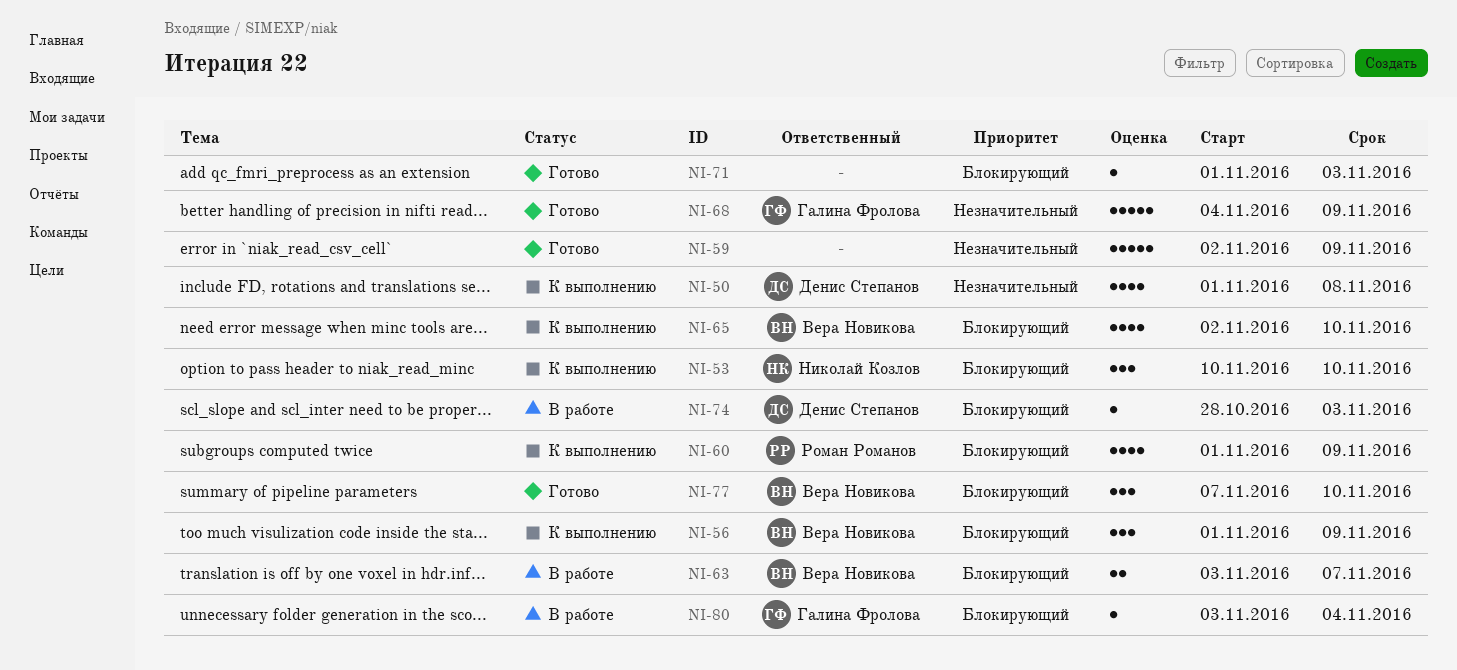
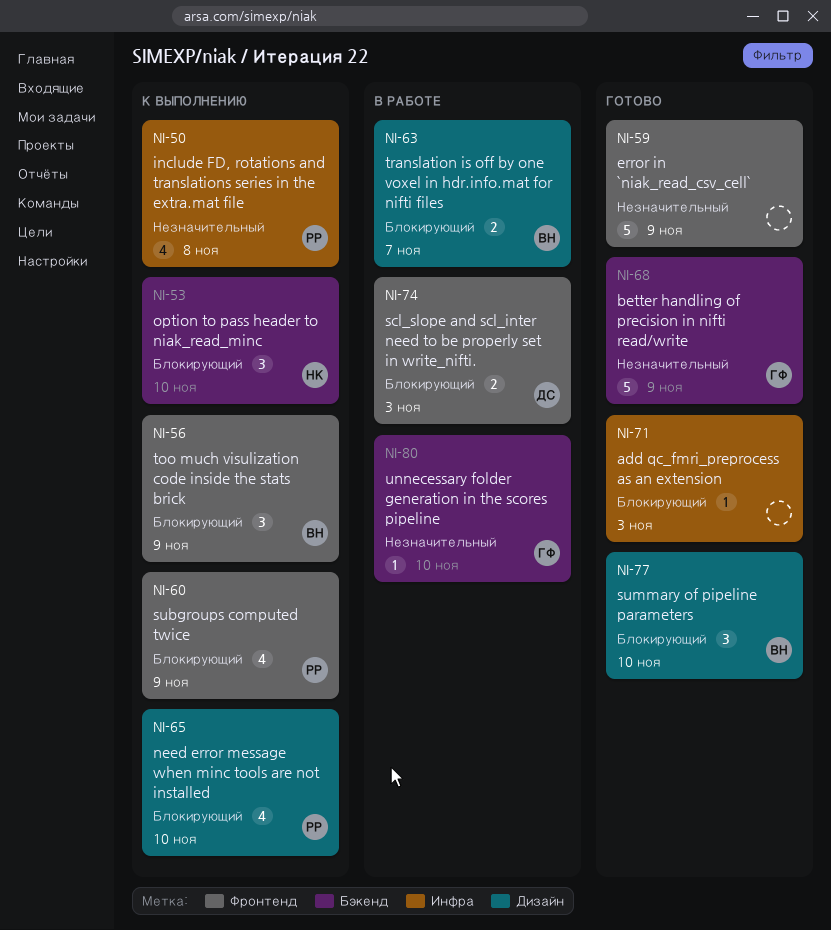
NI-50, owner: Денис Степанов -> Роман Романов
NI-65, owner: Вера Новикова -> Роман Романов
NI-74, estimate: 1 -> 2
NI-80, priority: Блокирующий -> Незначительный
NI-80, due: Nov 4 -> Nov 10

